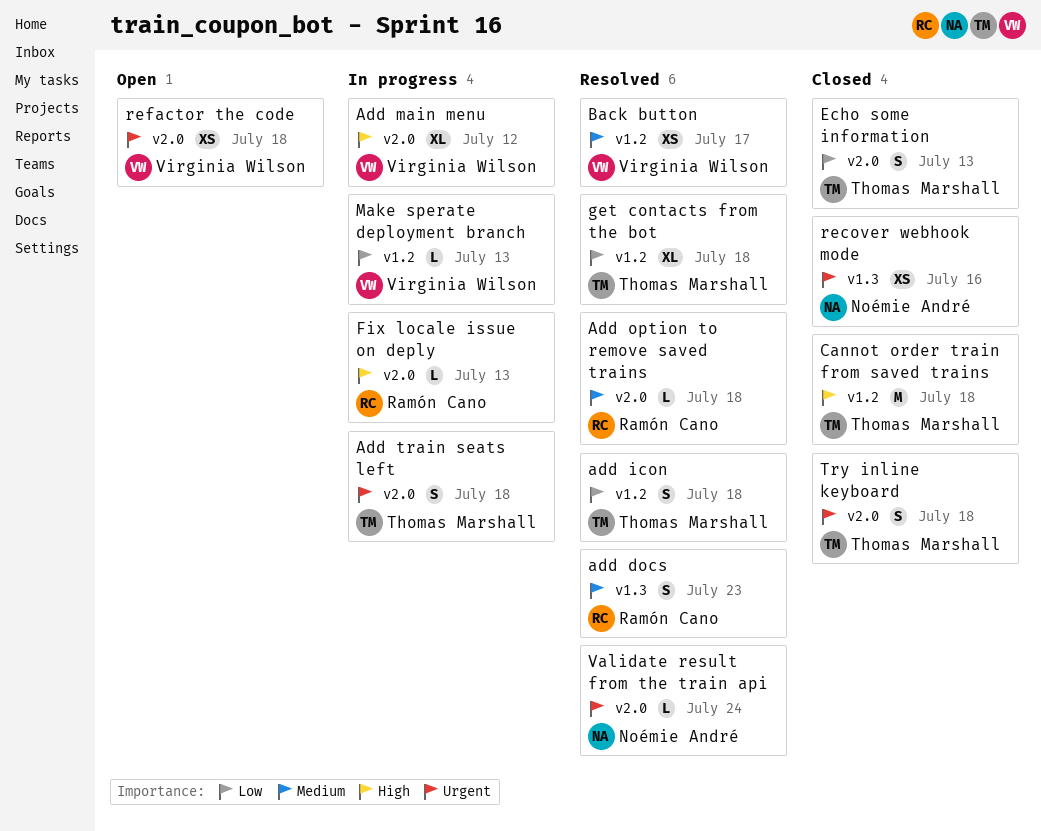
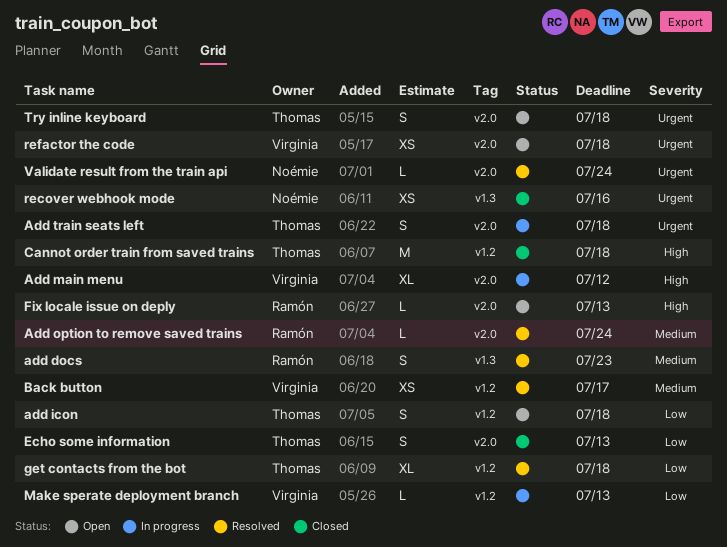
add icon, status: Resolved -> Open
Add option to remove saved trains, due: Jul 18 -> Jul 24
Fix locale issue on deply, status: In progress -> Open
Try inline keyboard, status: Closed -> Open

